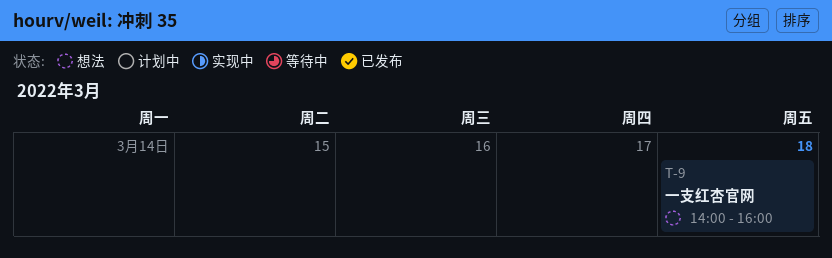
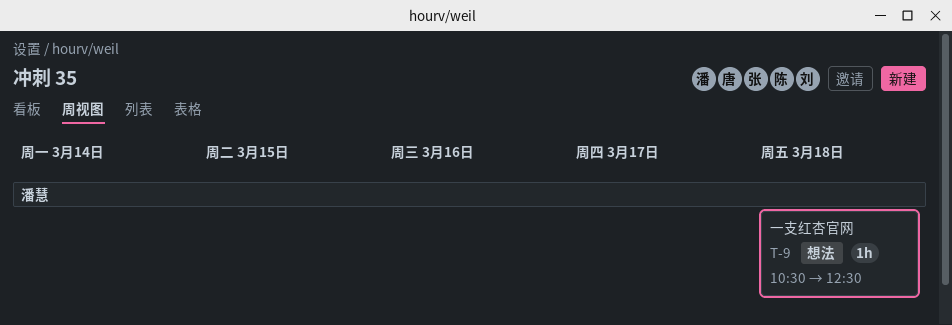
T-9, begins: 14:00 -> 10:30
T-9, ends: 16:00 -> 12:30

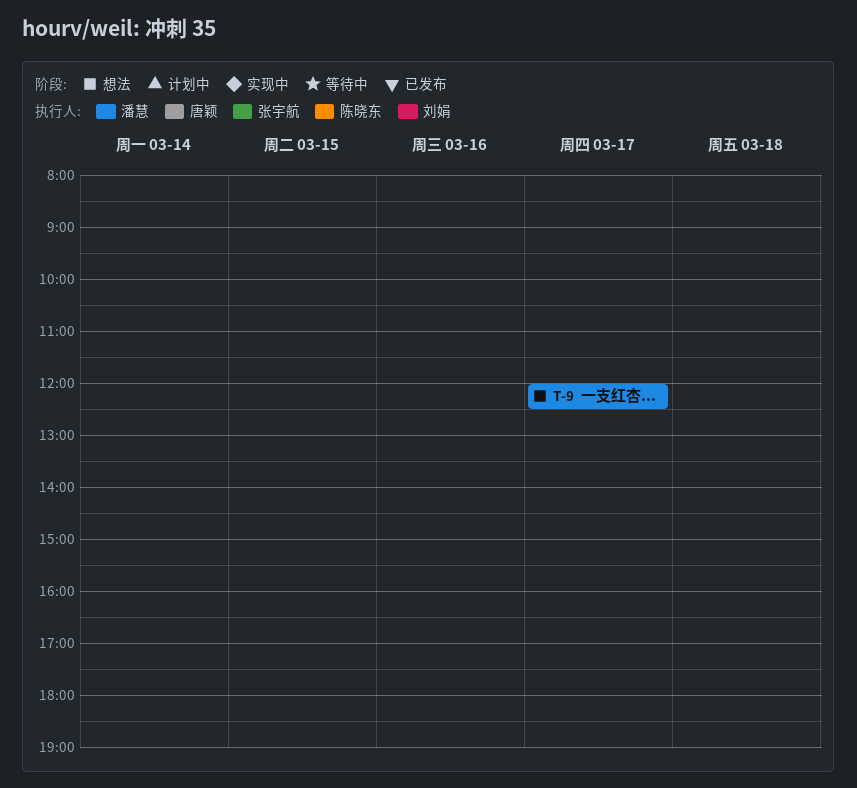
T-9, day: Mar 18 -> Mar 17
T-9, begins: 10:30 -> 12:00

